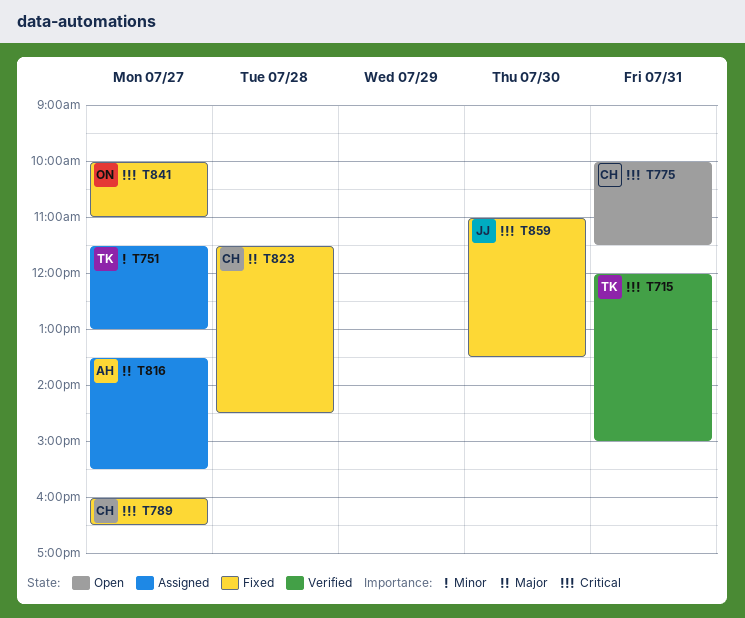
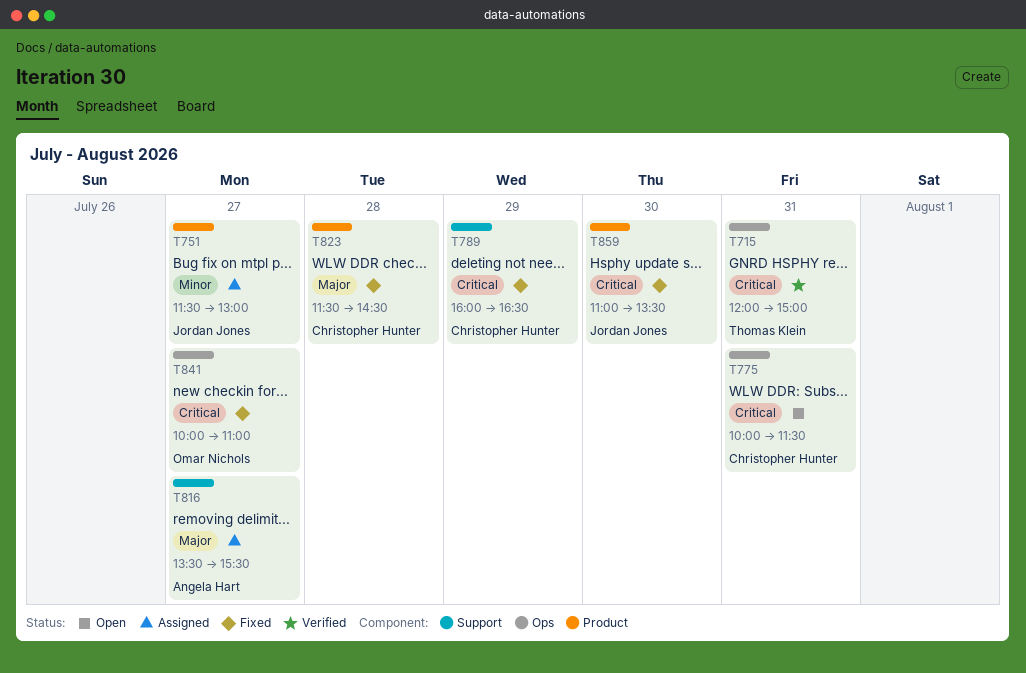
T751, owner: Thomas Klein -> Jordan Jones
T789, day: Jul 27 -> Jul 29

